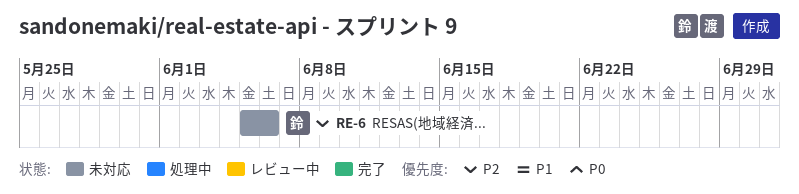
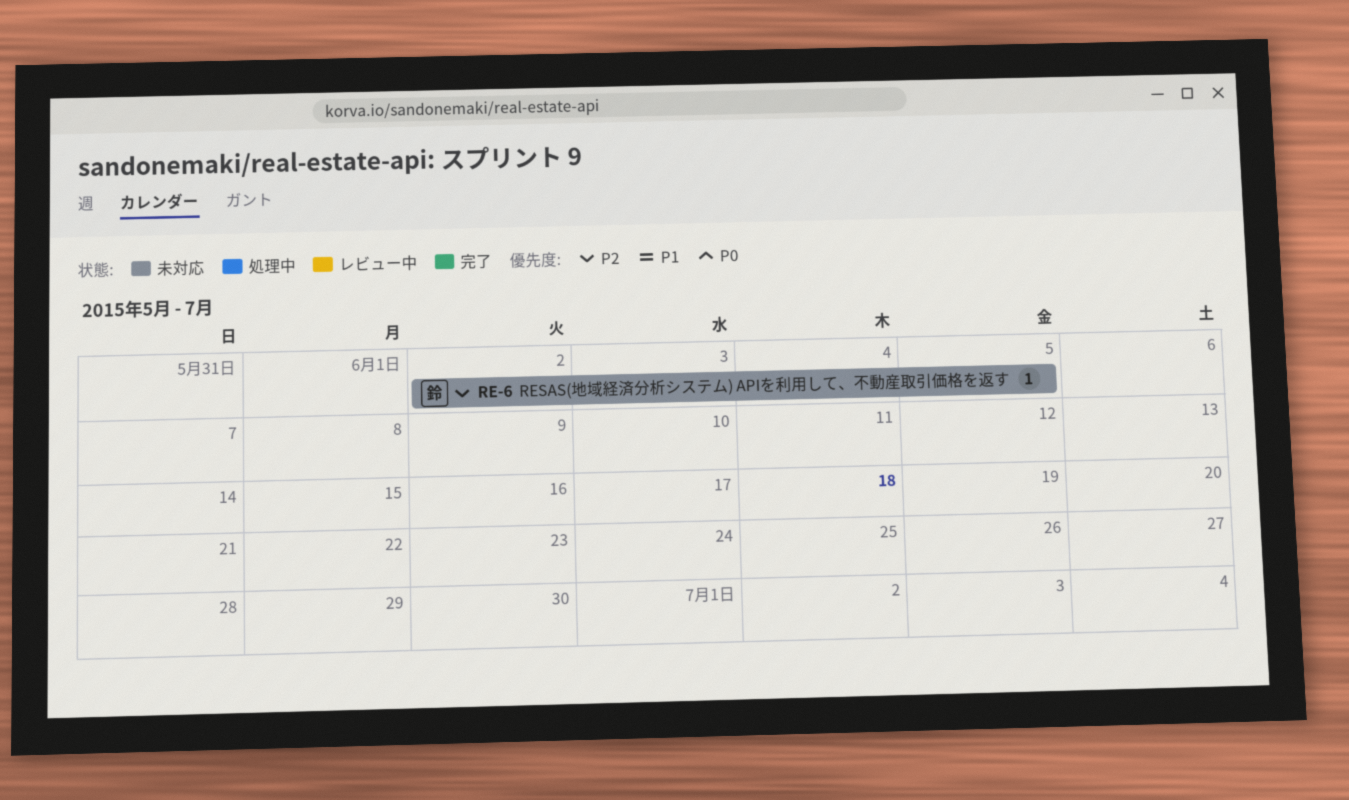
RE-6, start: Jun 5 -> Jun 2
RE-6, due: Jun 6 -> Jun 5

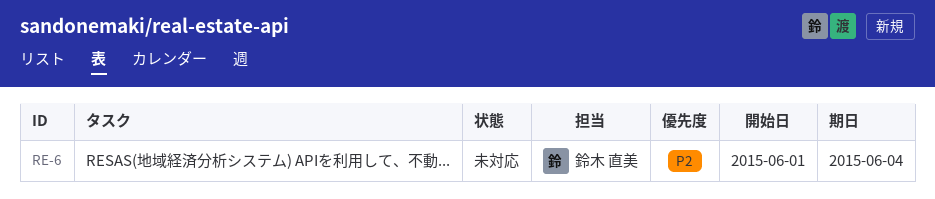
RE-6, start: Jun 2 -> Jun 1
RE-6, due: Jun 5 -> Jun 4

